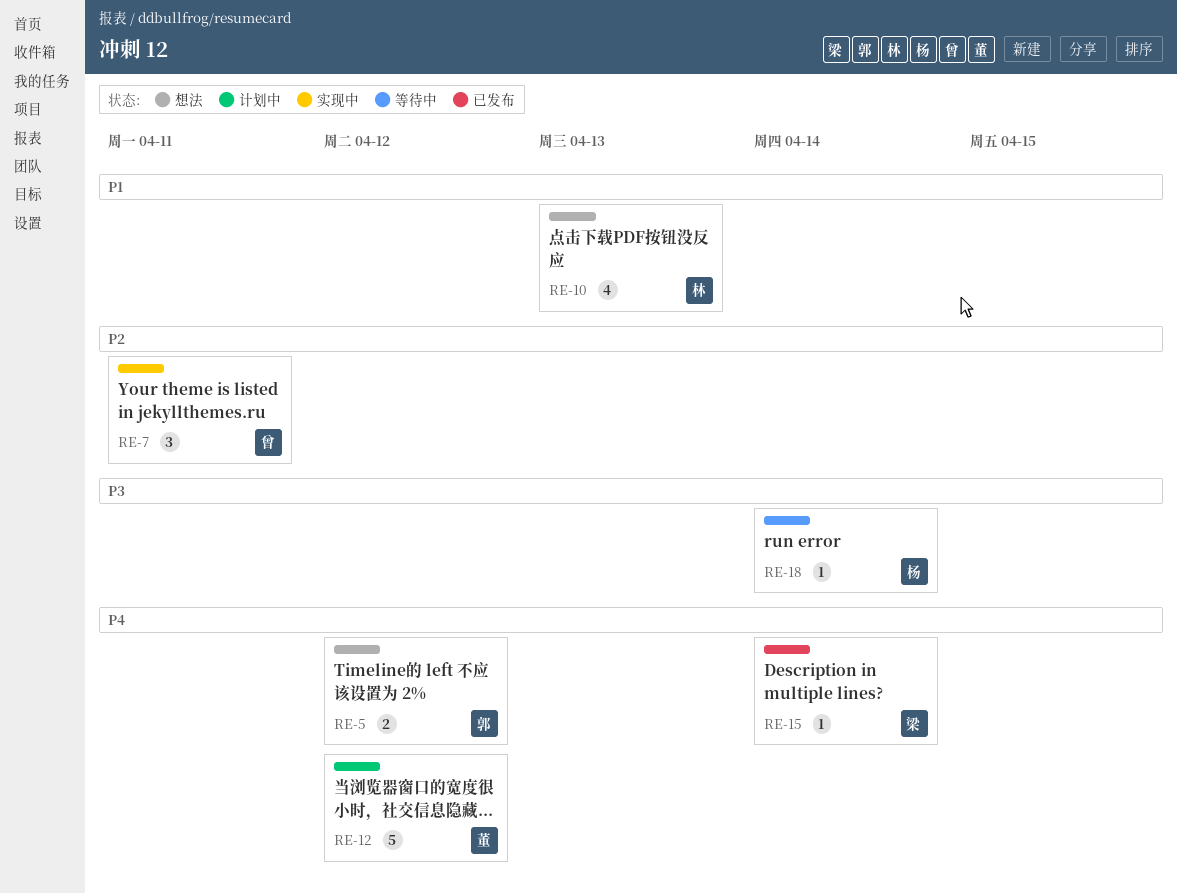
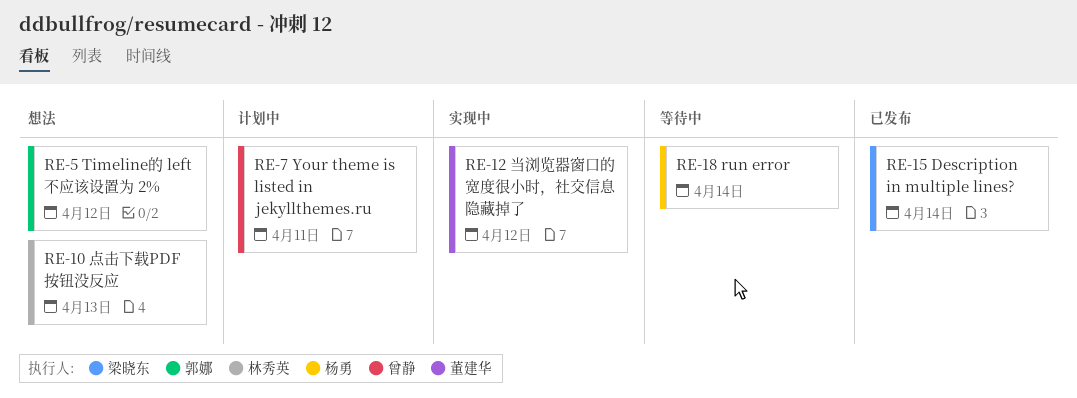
RE-7, status: 实现中 -> 计划中
RE-12, status: 计划中 -> 实现中

